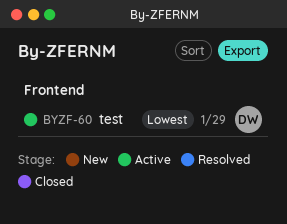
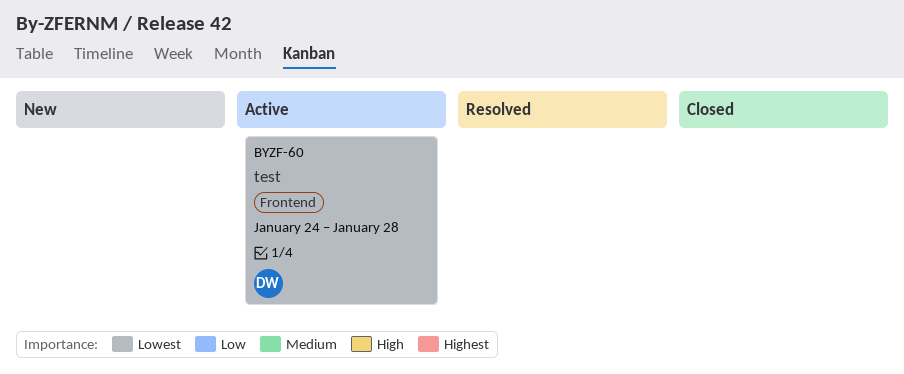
BYZF-60, due: Jan 29 -> Jan 28

